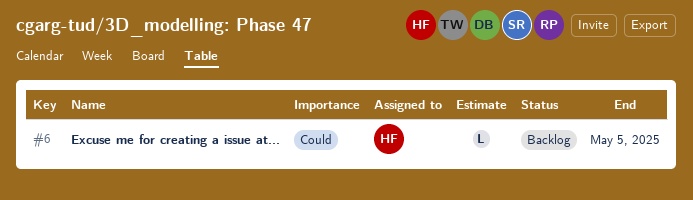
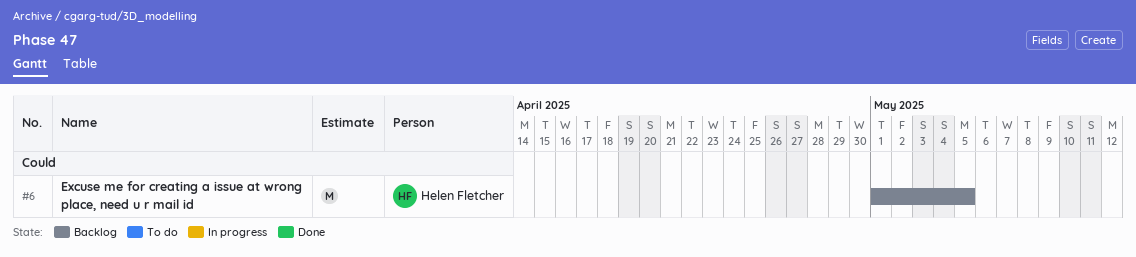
#6, estimate: L -> M

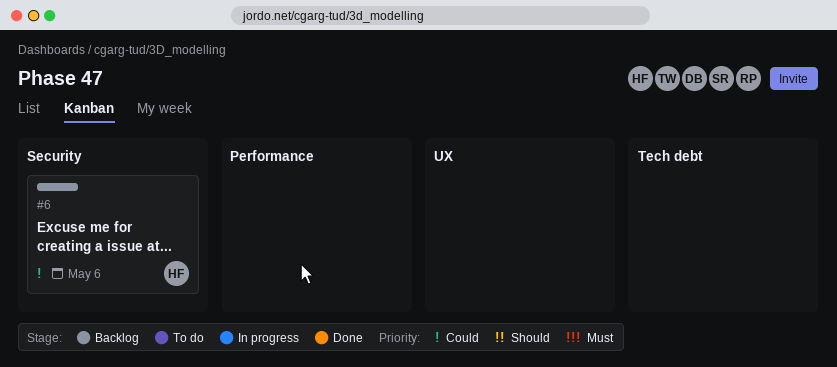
#6, due: May 5 -> May 6

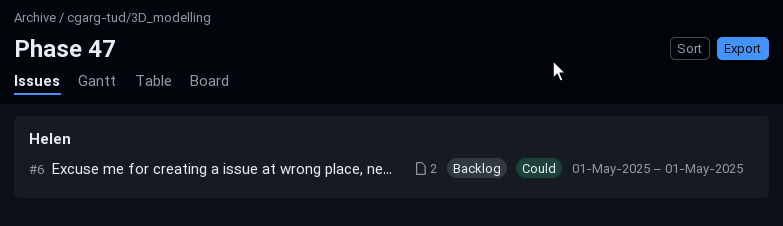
#6, due: May 6 -> May 1

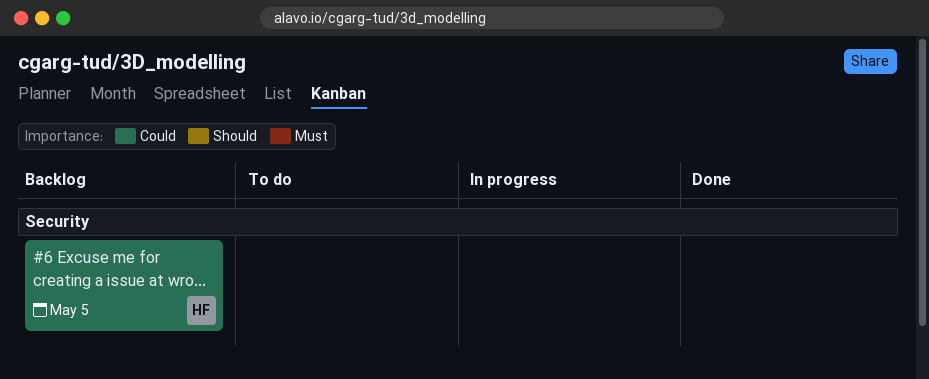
#6, due: May 1 -> May 5

